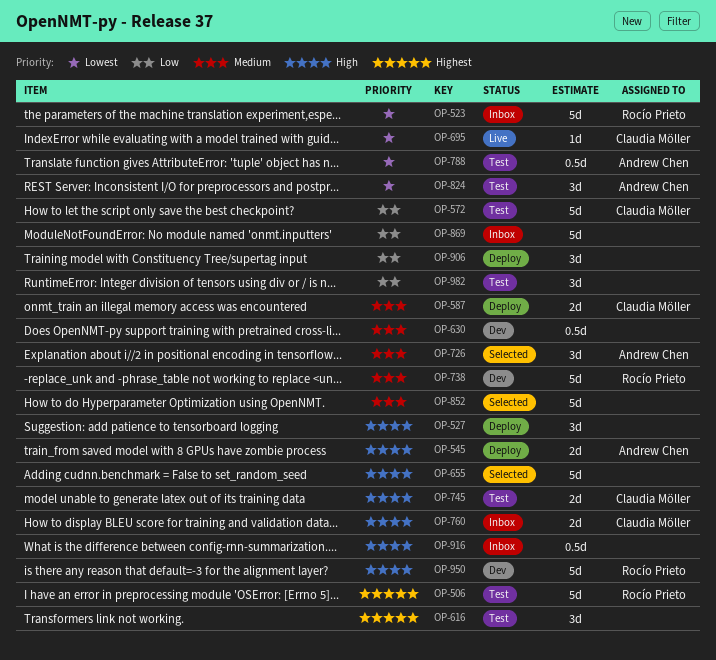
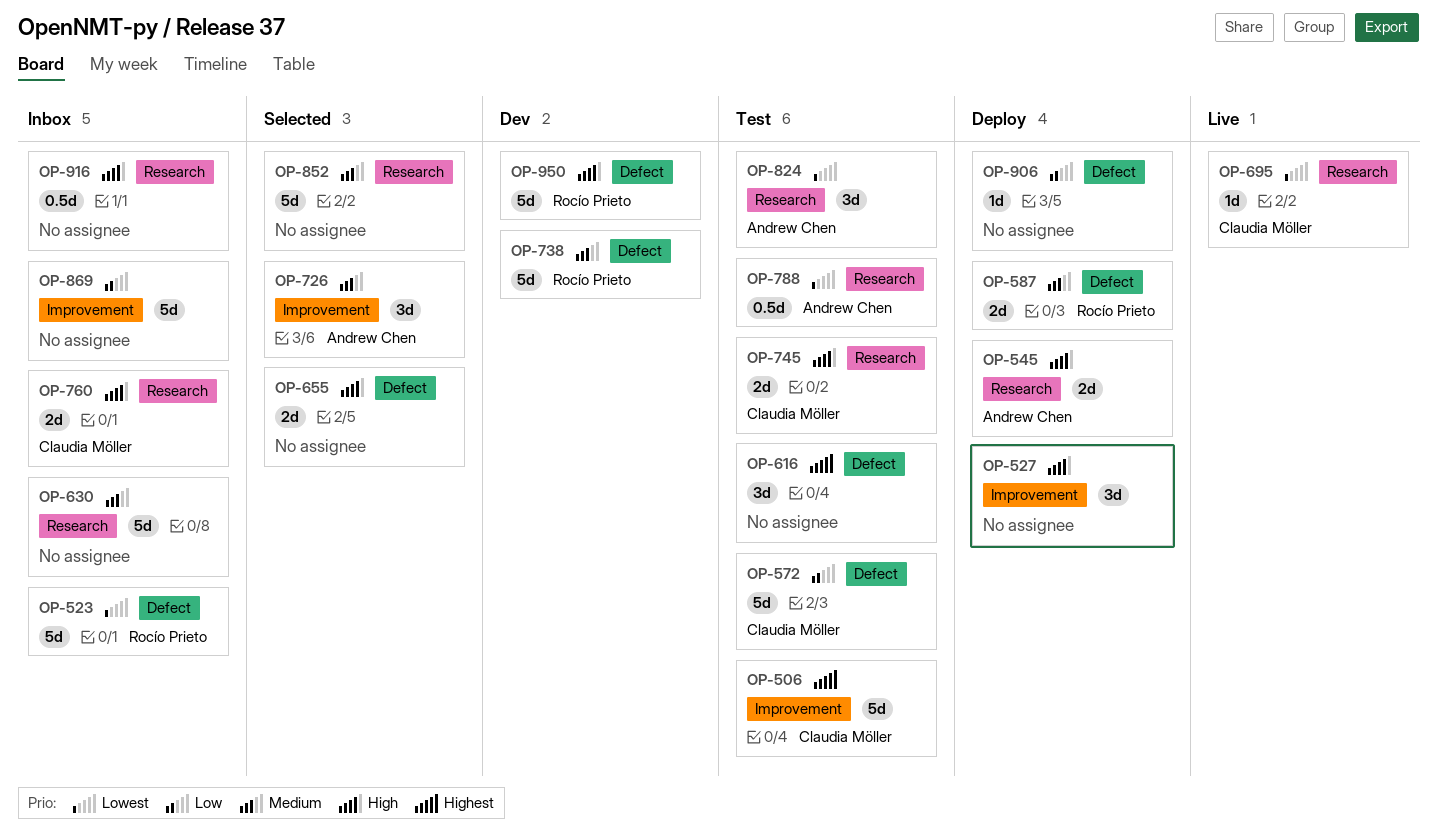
OP-506, owner: Rocío Prieto -> Claudia Möller
OP-587, owner: Claudia Möller -> Rocío Prieto
OP-630, status: Dev -> Inbox
OP-630, estimate: 0.5d -> 5d
OP-655, estimate: 5d -> 2d
OP-906, estimate: 3d -> 1d
OP-982: present -> none

